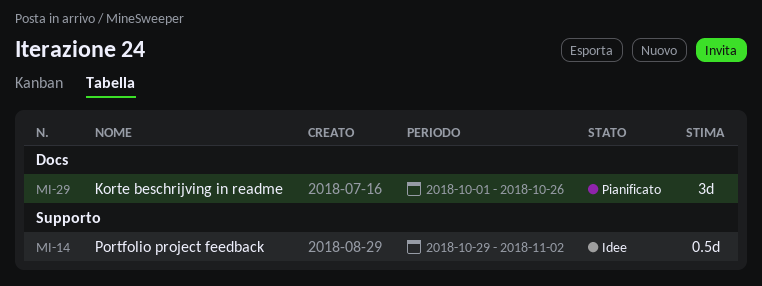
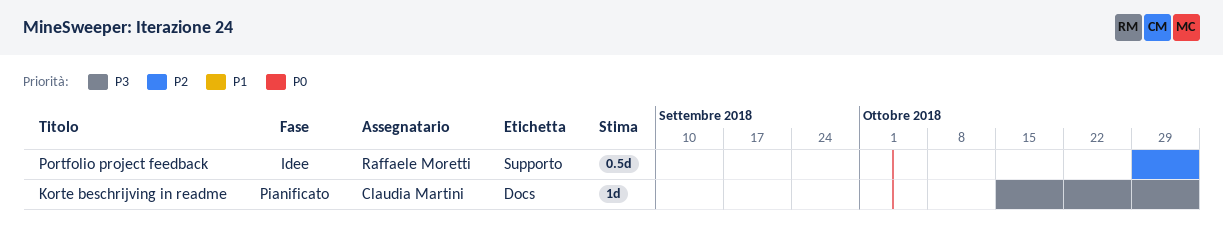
Korte beschrijving in readme, estimate: 3d -> 1d
Korte beschrijving in readme, start: Oct 1 -> Oct 15
Korte beschrijving in readme, due: Oct 26 -> Nov 2

